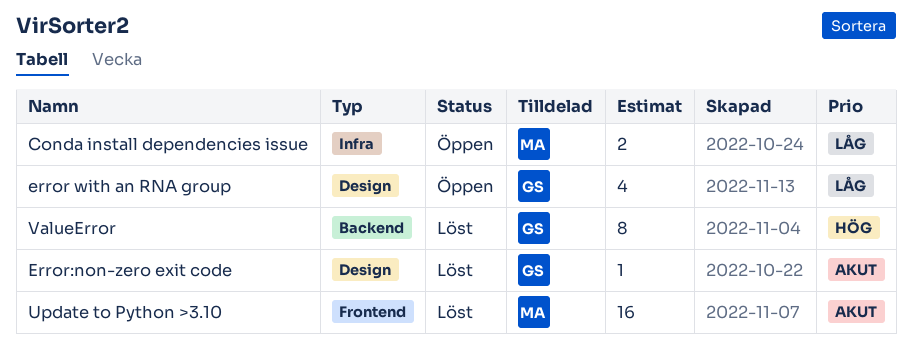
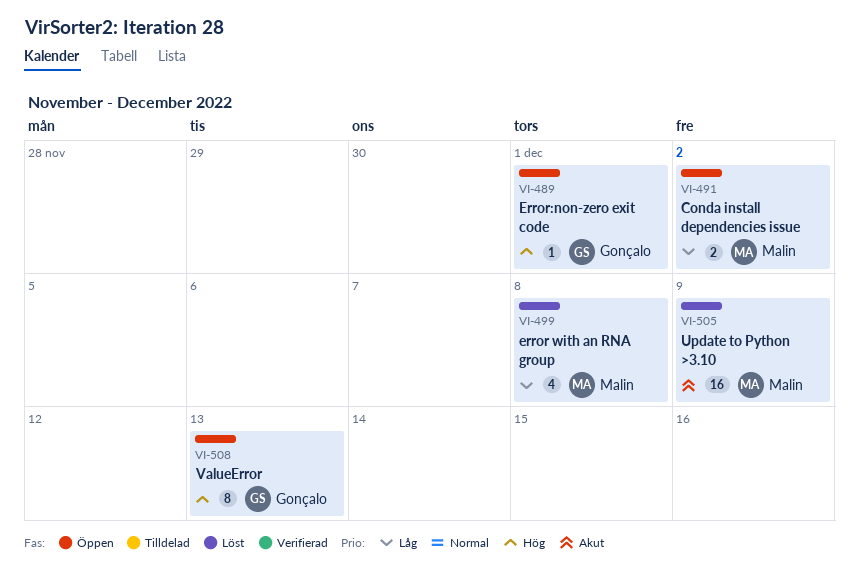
error with an RNA group, status: Öppen -> Löst
error with an RNA group, owner: Gonçalo -> Malin
Error:non-zero exit code, status: Löst -> Öppen
Error:non-zero exit code, priority: Akut -> Hög
ValueError, status: Löst -> Öppen

